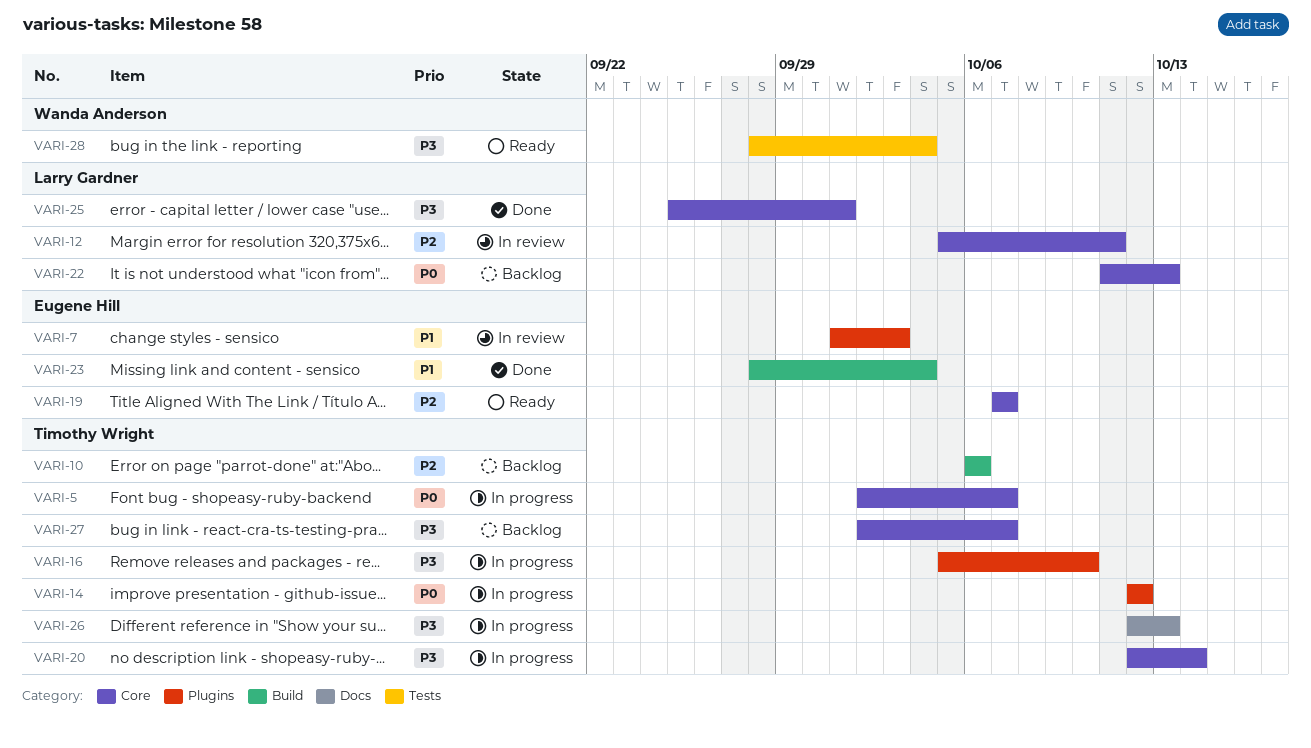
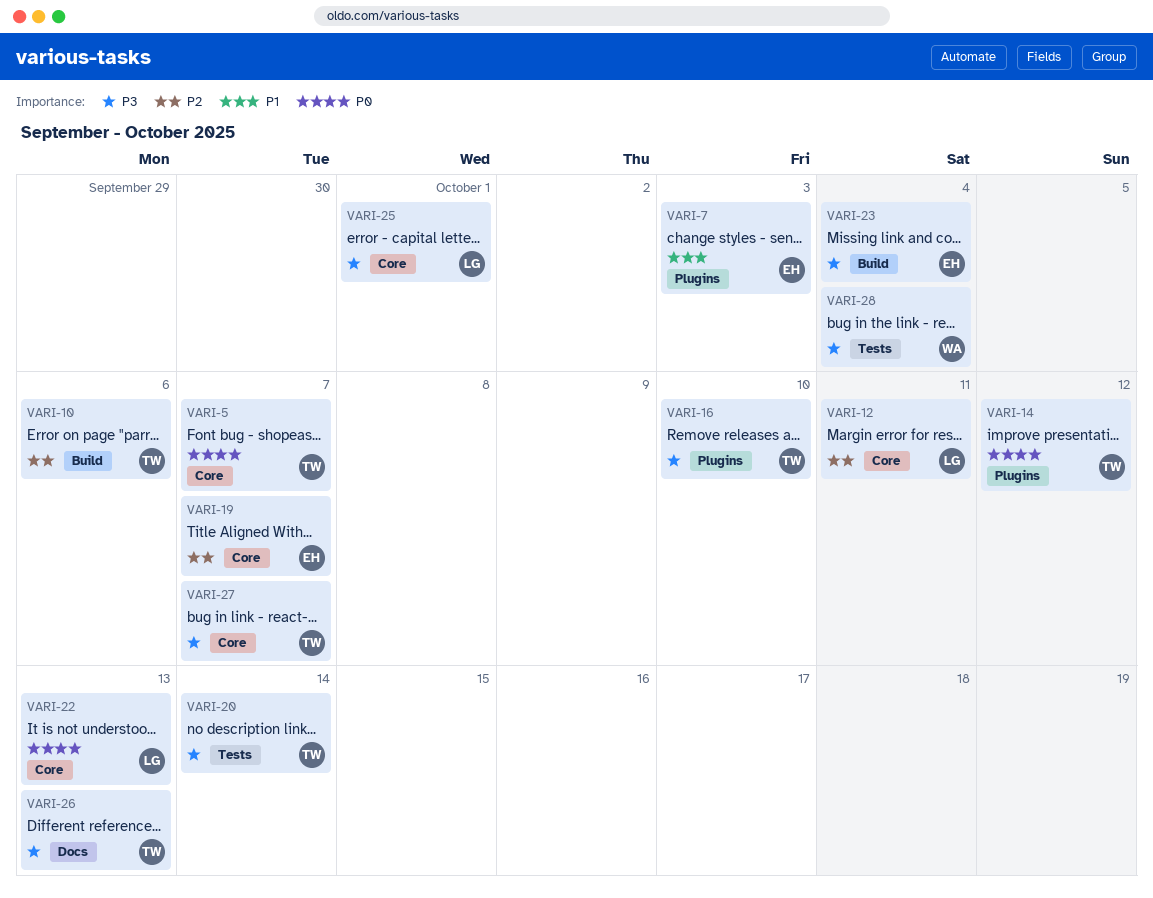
VARI-20, label: Core -> Tests
VARI-23, priority: P1 -> P3

